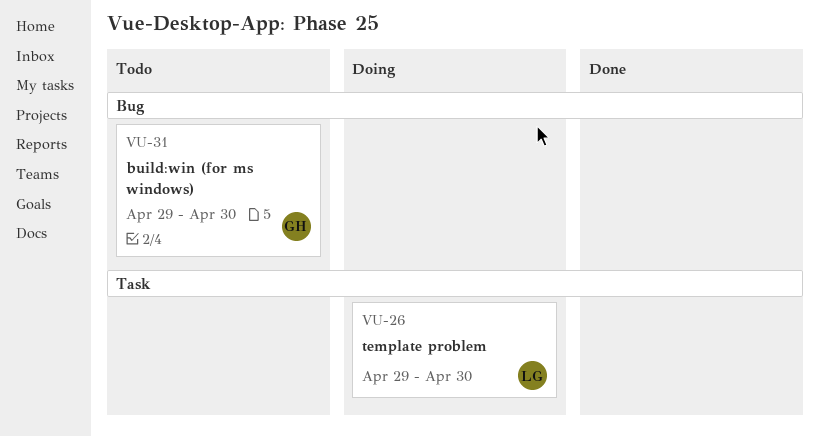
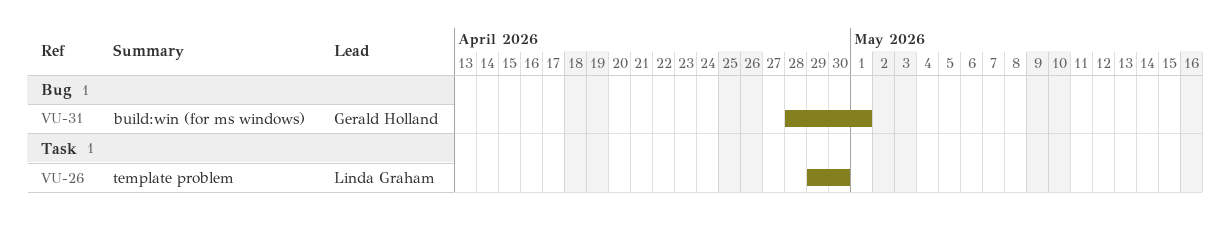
VU-31, start: Apr 29 -> Apr 28
VU-31, due: Apr 30 -> May 1

